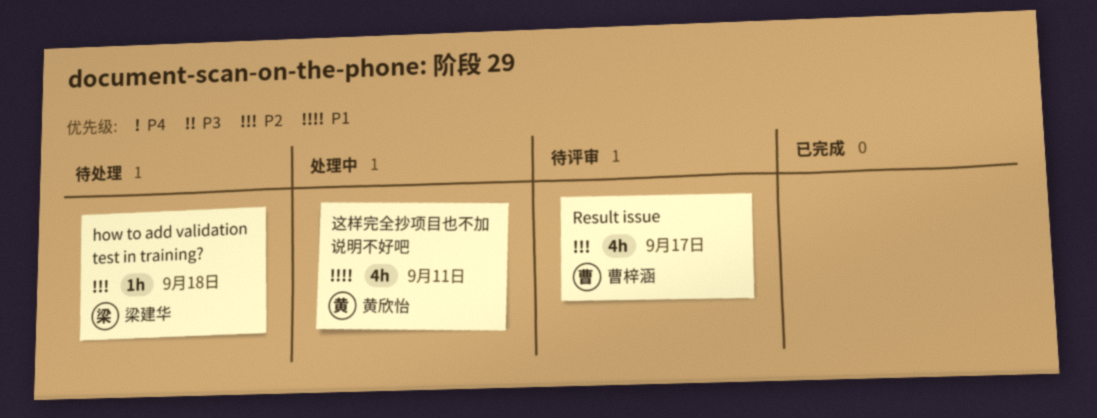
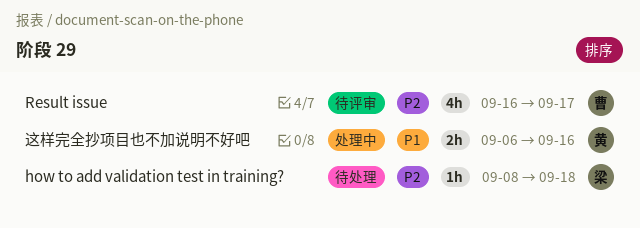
这样完全抄项目也不加说明不好吧, estimate: 4h -> 2h
这样完全抄项目也不加说明不好吧, due: Sep 11 -> Sep 16

